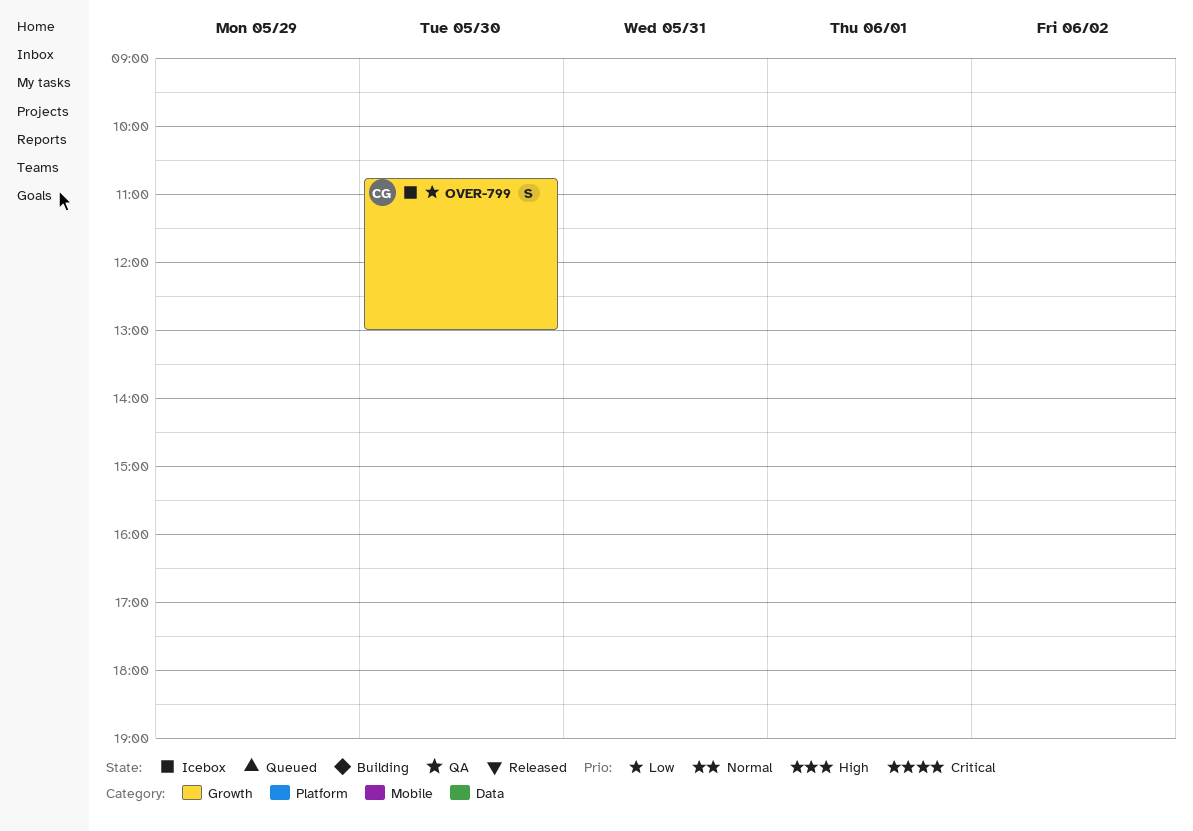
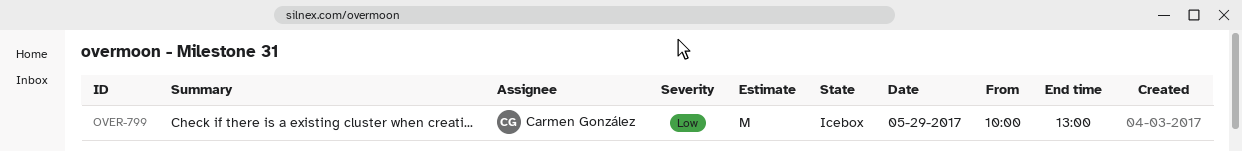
OVER-799, estimate: S -> M
OVER-799, day: May 30 -> May 29
OVER-799, begins: 10:45 -> 10:00

